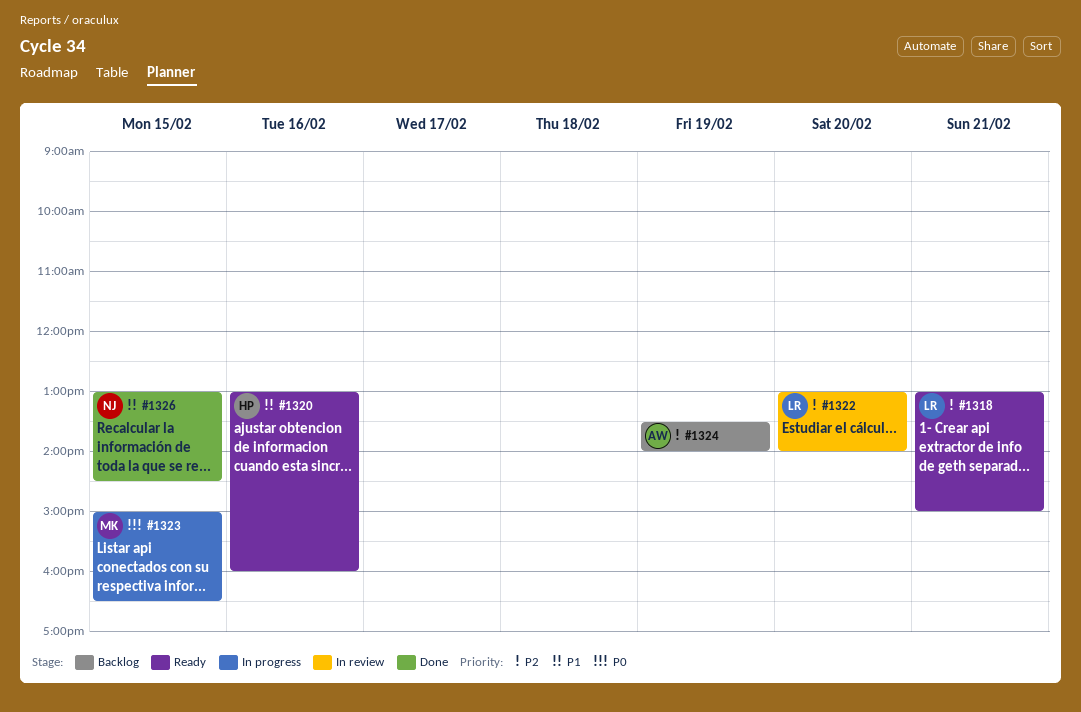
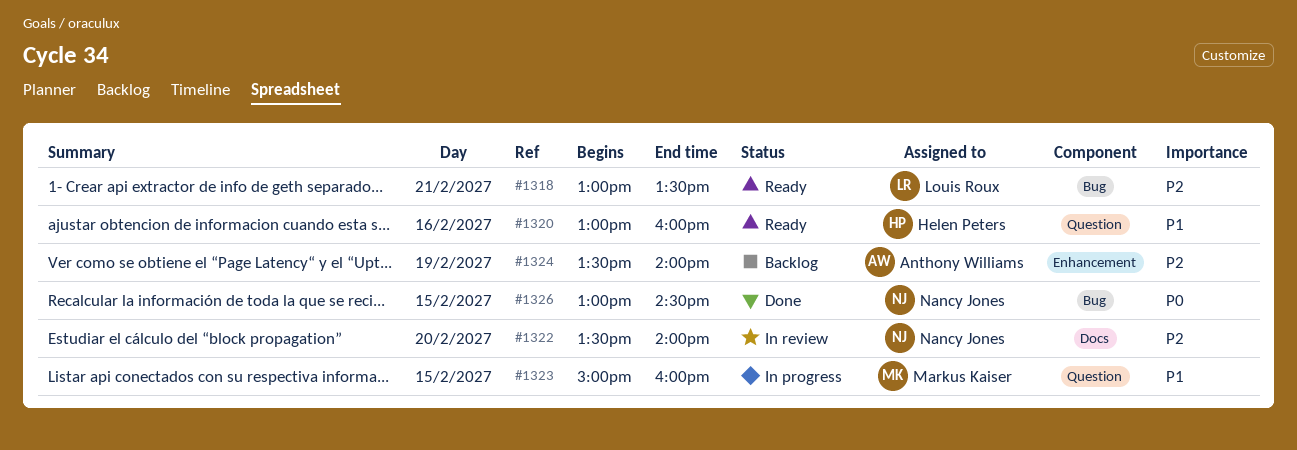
#1318, ends: 15:00 -> 13:30
#1322, owner: Louis Roux -> Nancy Jones
#1322, begins: 13:00 -> 13:30
#1323, priority: P0 -> P1
#1323, ends: 16:30 -> 16:00
#1326, priority: P1 -> P0

